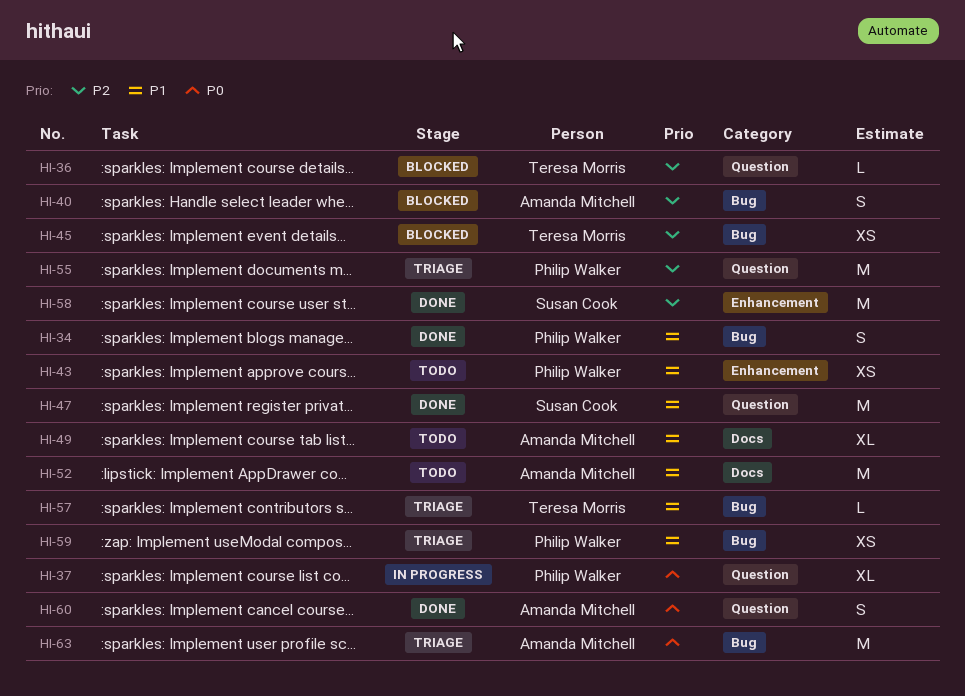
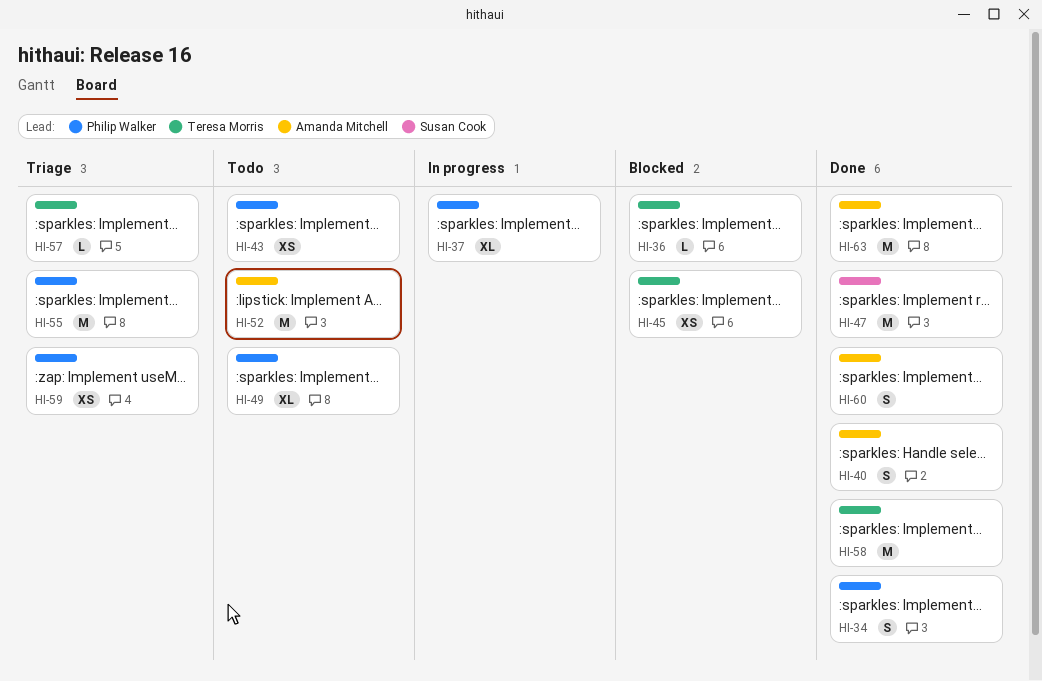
HI-40, status: Blocked -> Done
HI-49, owner: Amanda Mitchell -> Philip Walker
HI-58, owner: Susan Cook -> Teresa Morris
HI-63, status: Triage -> Done

